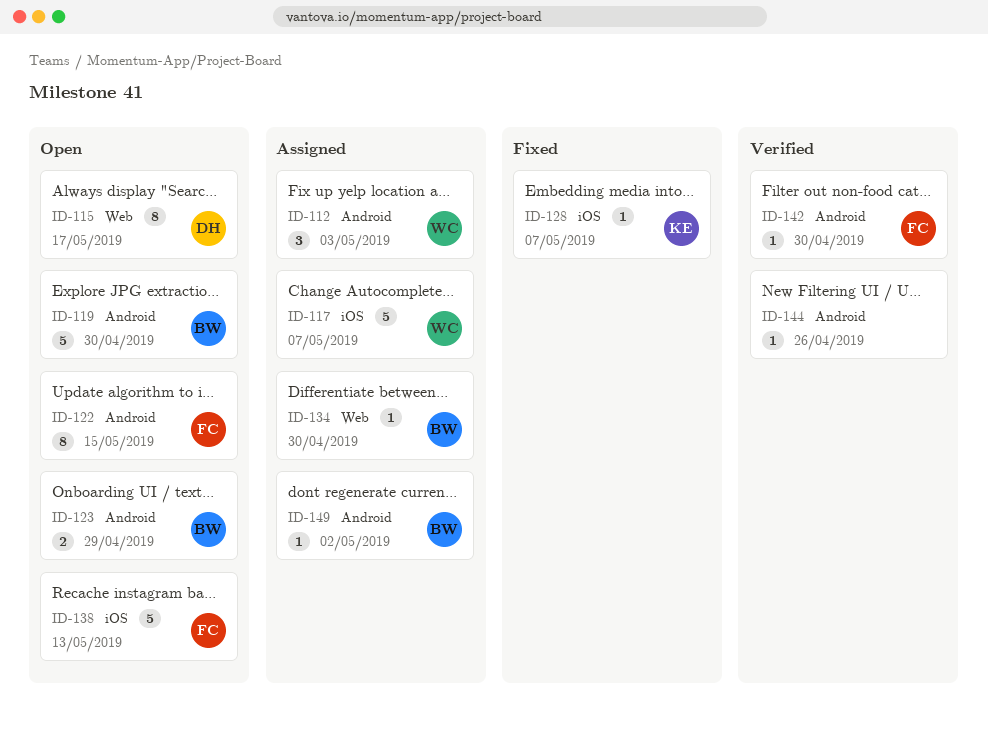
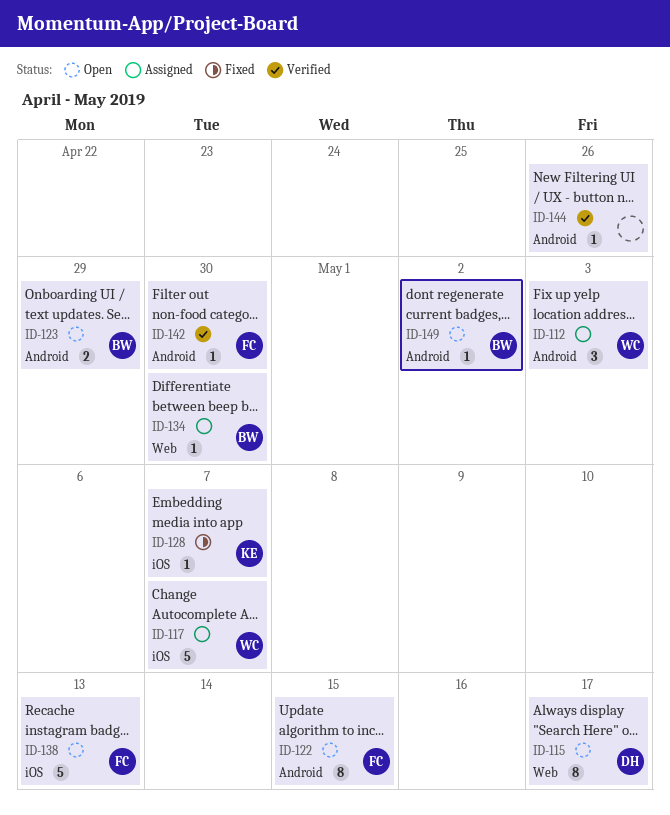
ID-119: present -> none
ID-149, status: Assigned -> Open

